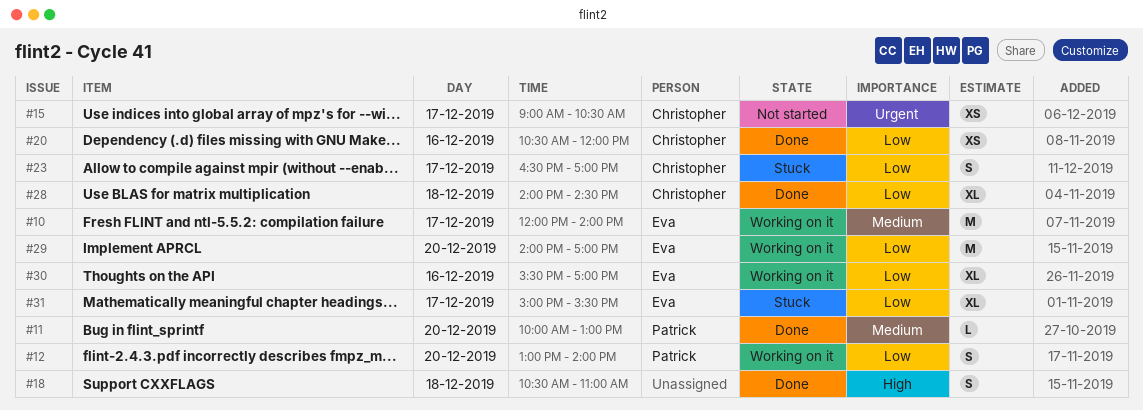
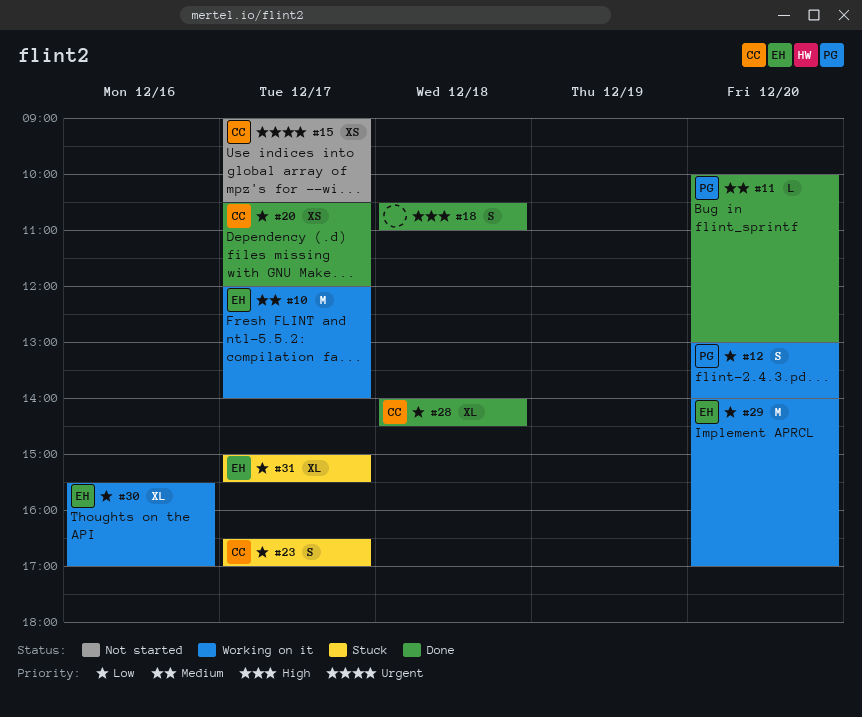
#20, day: Dec 16 -> Dec 17

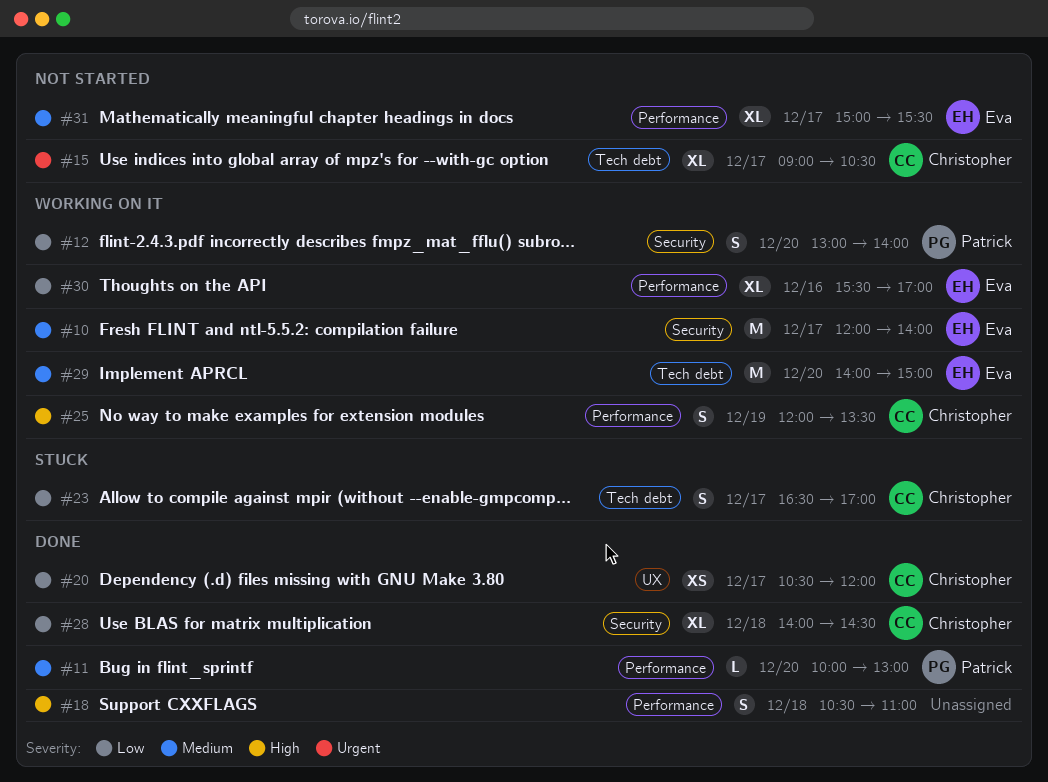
#15, estimate: XS -> XL
#25: none -> present
#29, priority: Low -> Medium
#29, ends: 17:00 -> 15:00
#31, status: Stuck -> Not started
#31, priority: Low -> Medium

